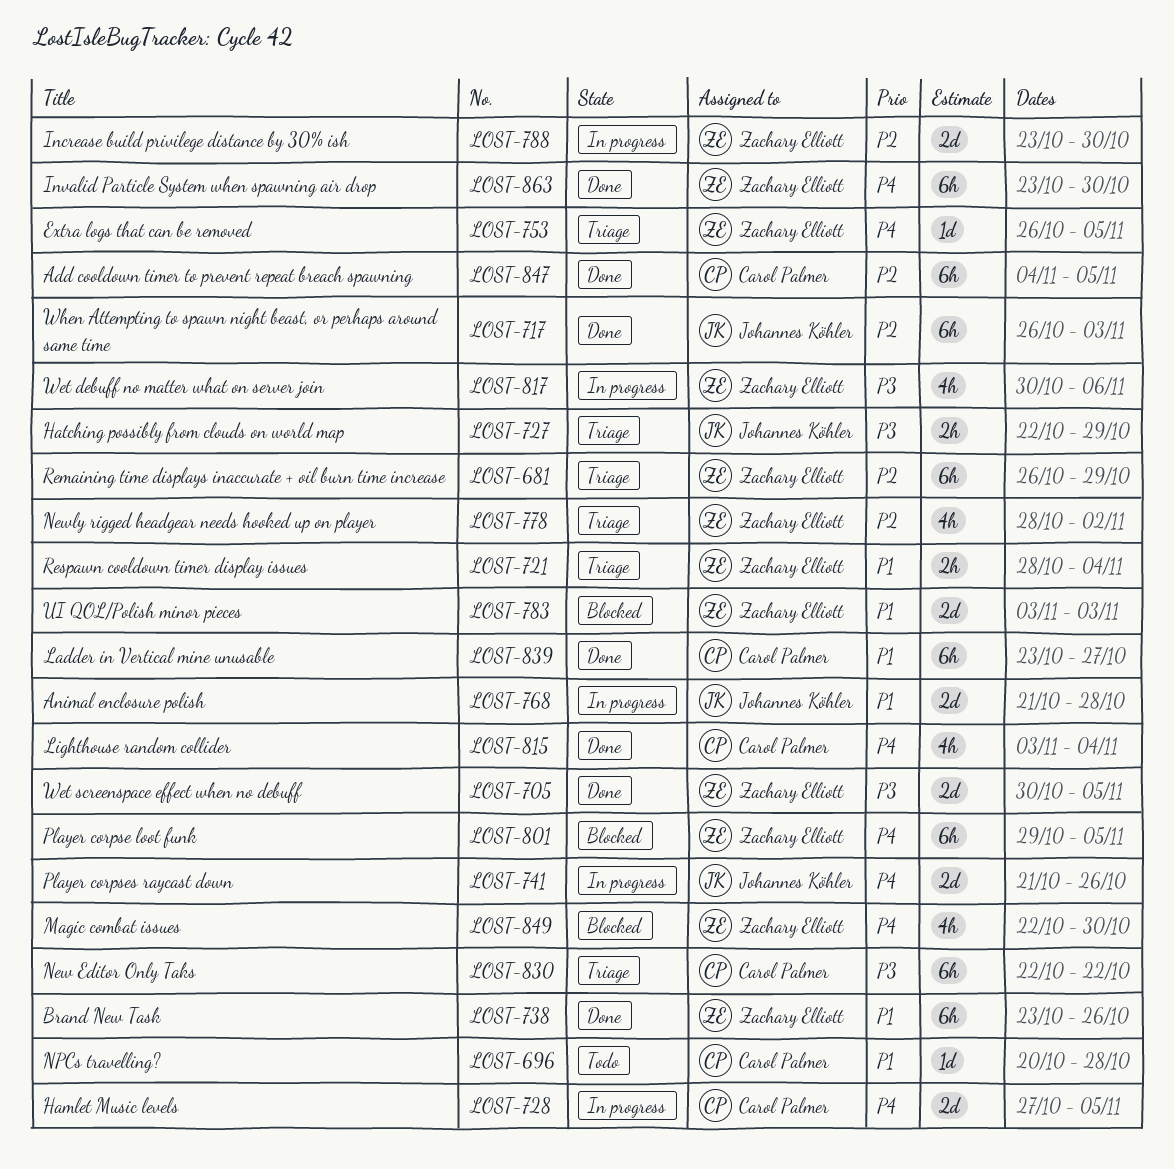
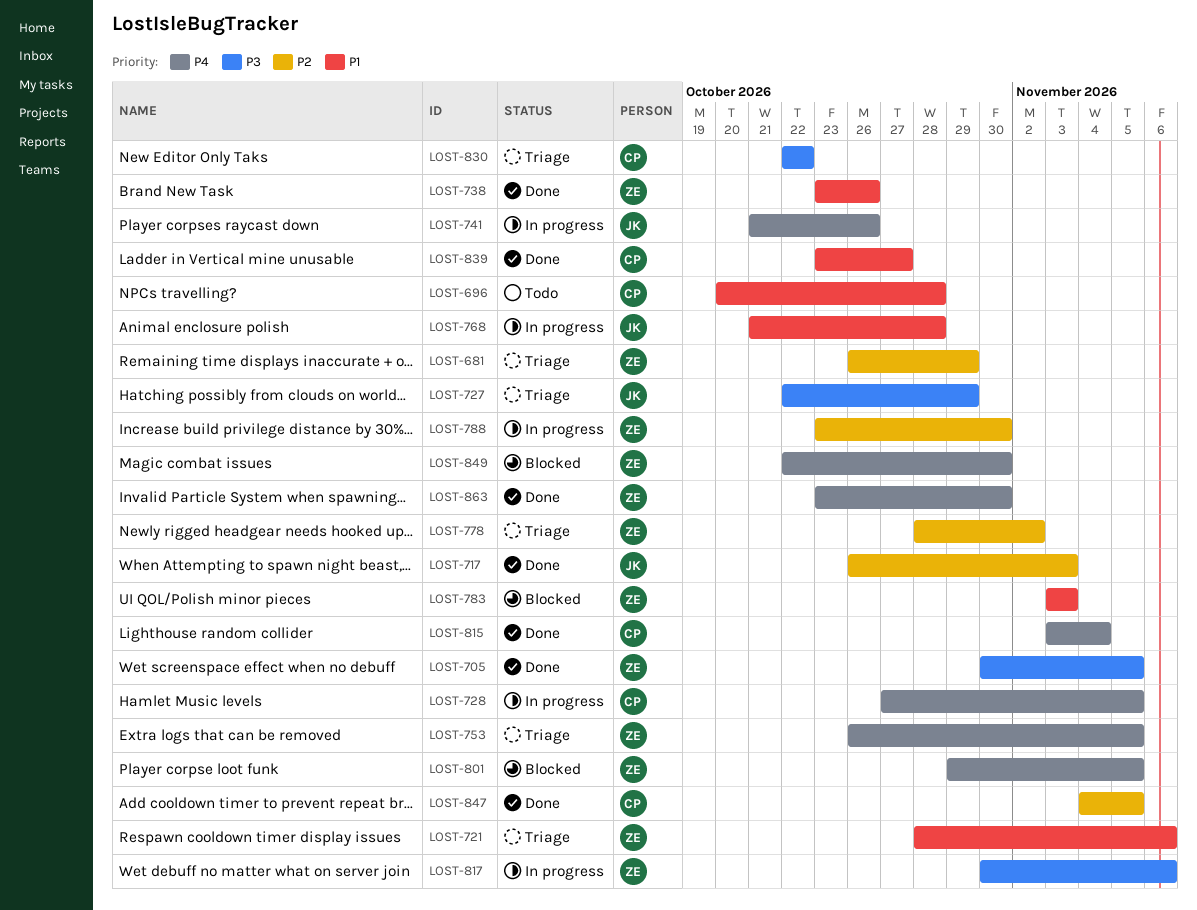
LOST-721, due: Nov 4 -> Nov 6

